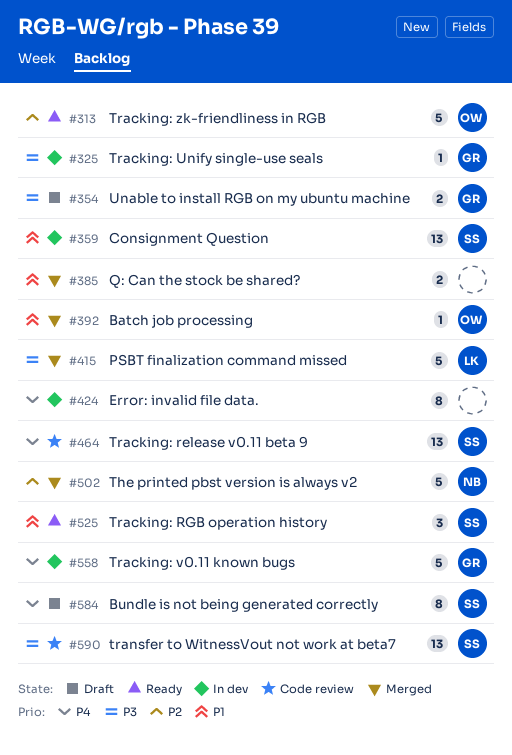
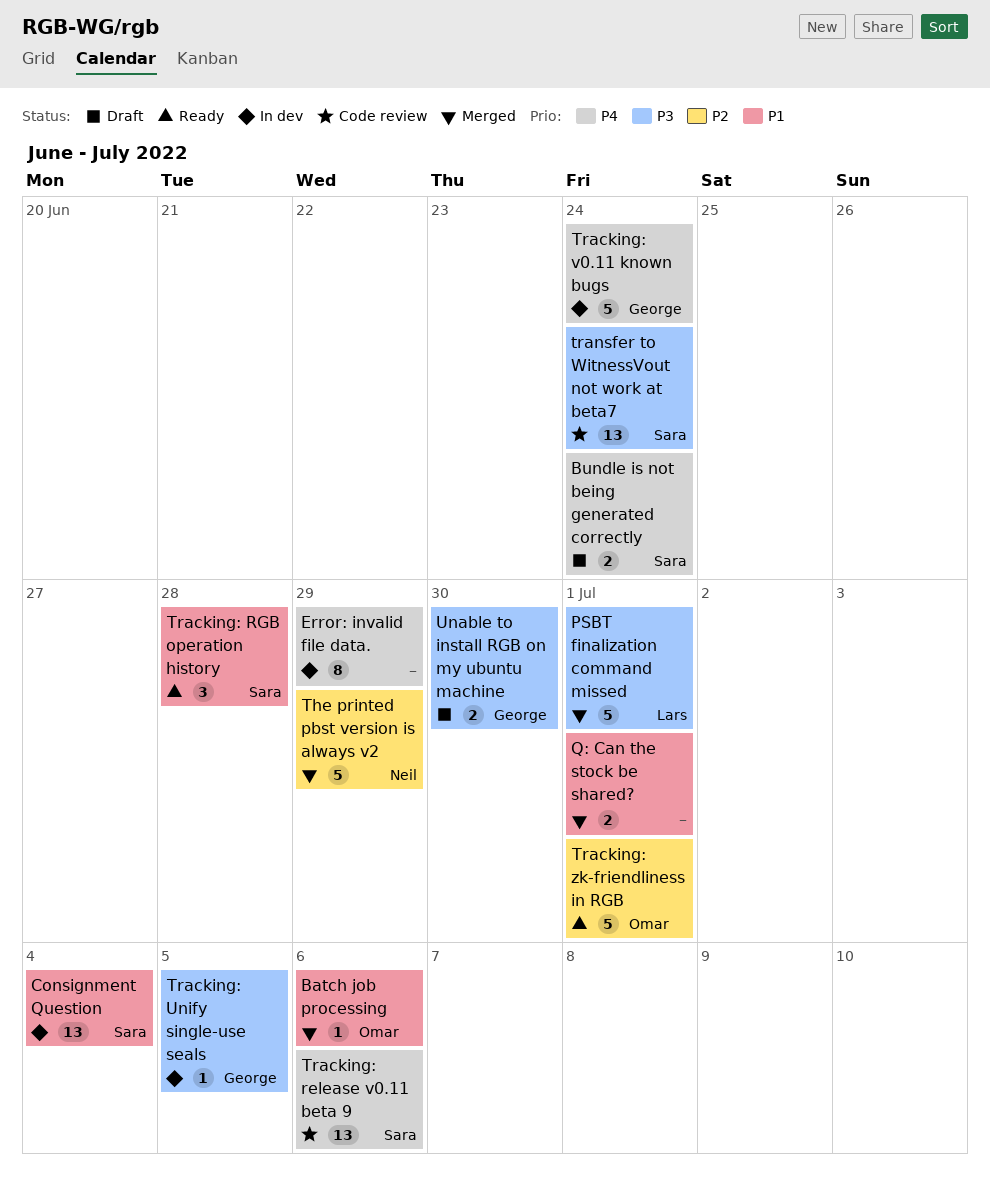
Bundle is not being generated correctly, estimate: 8 -> 2

